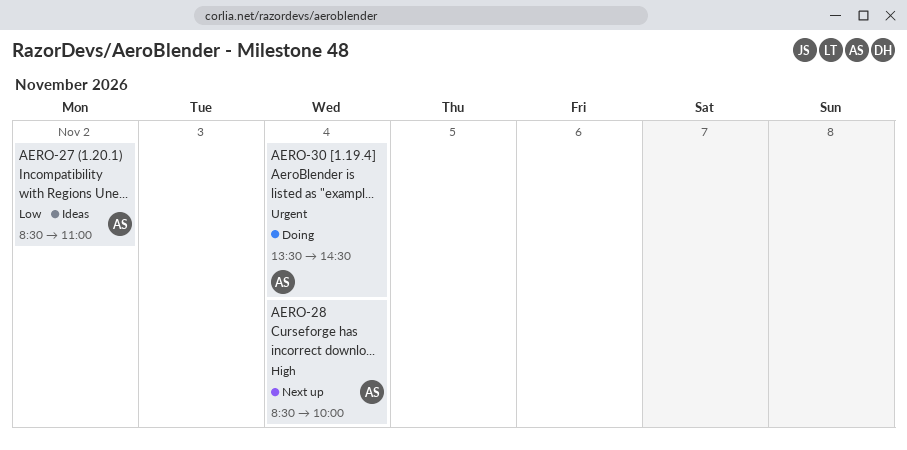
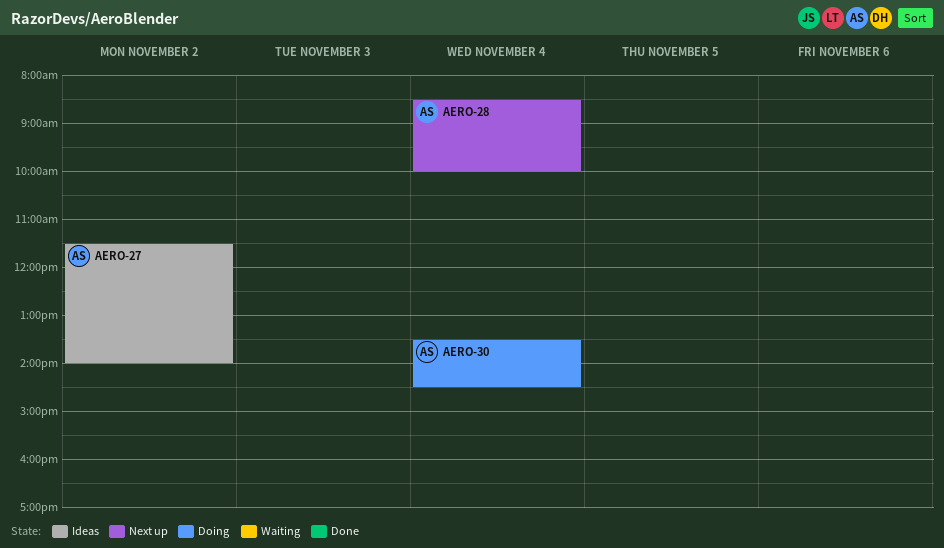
AERO-27, begins: 08:30 -> 11:30
AERO-27, ends: 11:00 -> 14:00

